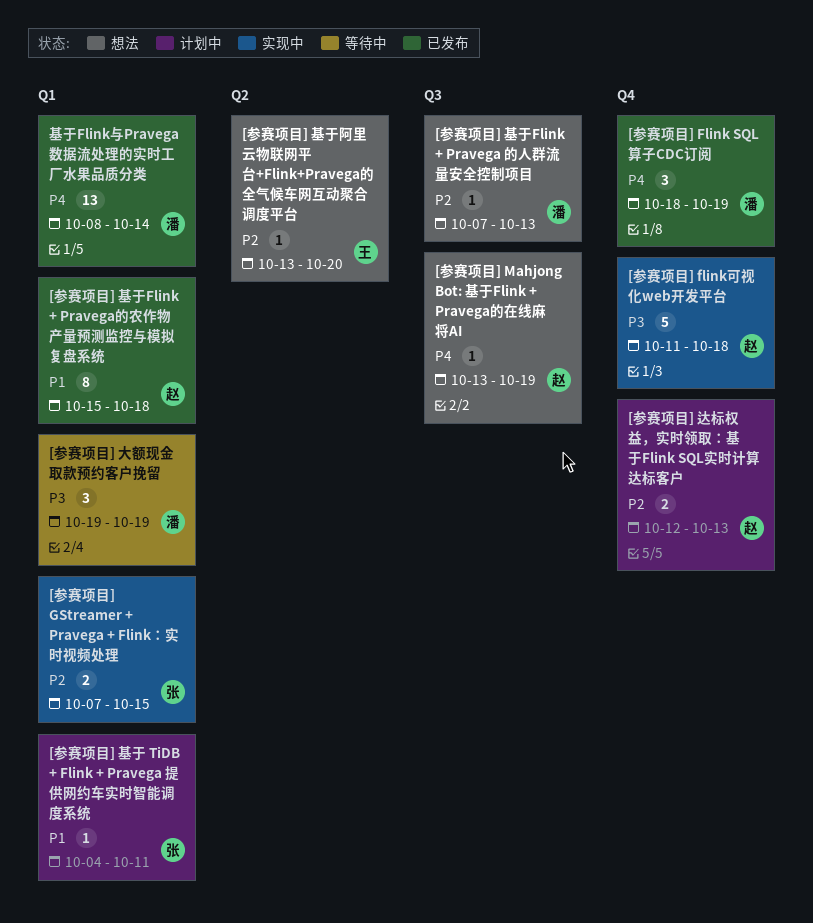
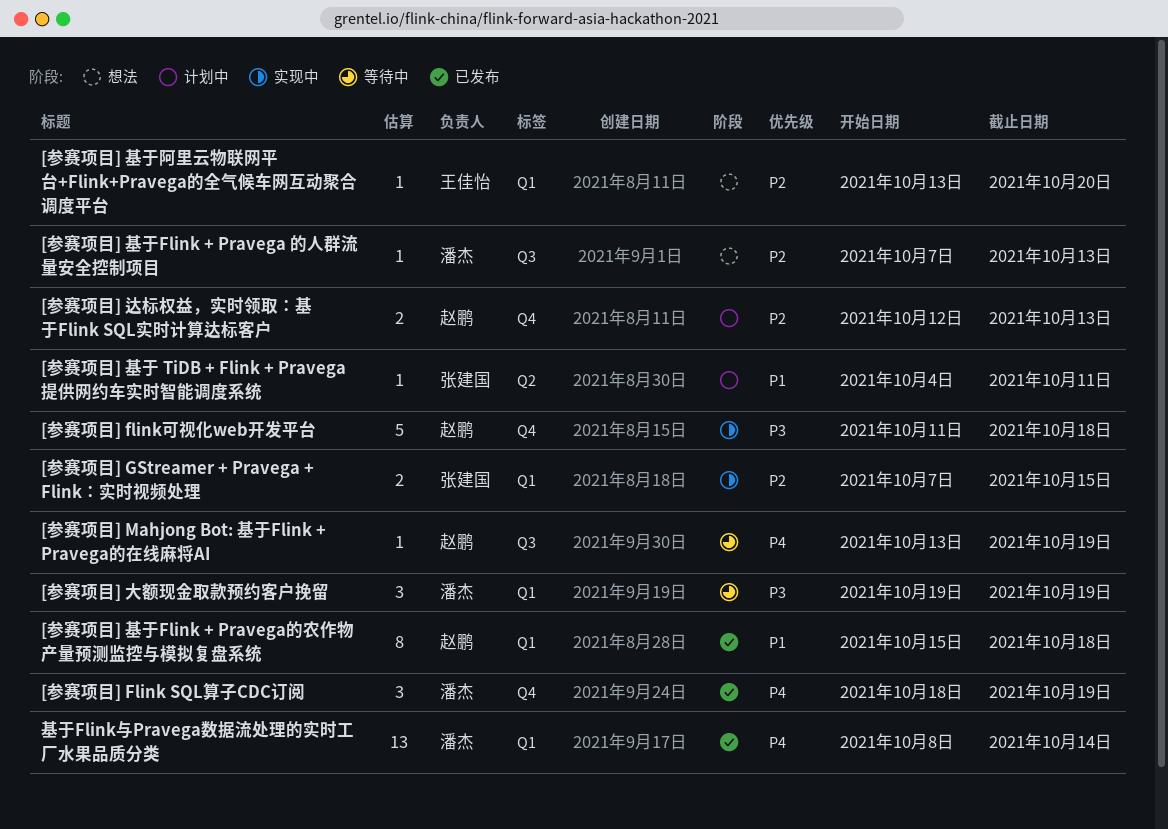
[参赛项目] Mahjong Bot: 基于Flink + Pravega的在线麻将AI, status: 想法 -> 等待中
[参赛项目] 基于 TiDB + Flink + Pravega 提供网约车实时智能调度系统, label: Q1 -> Q2
[参赛项目] 基于阿里云物联网平台+Flink+Pravega的全气候车网互动聚合调度平台, label: Q2 -> Q1

